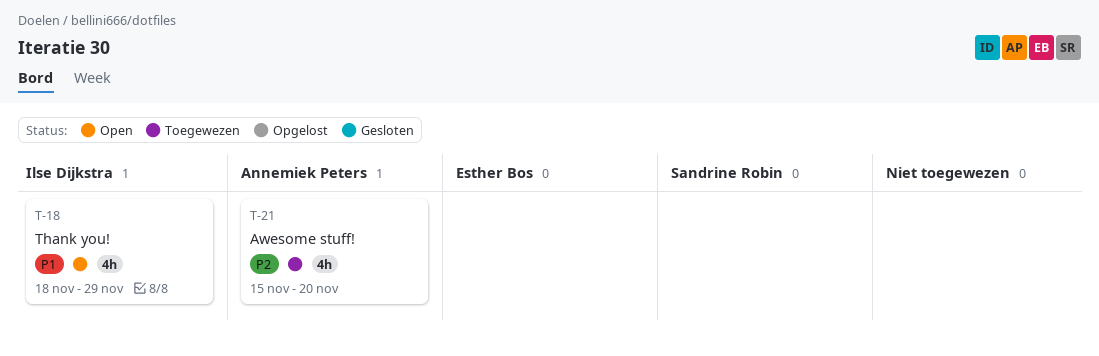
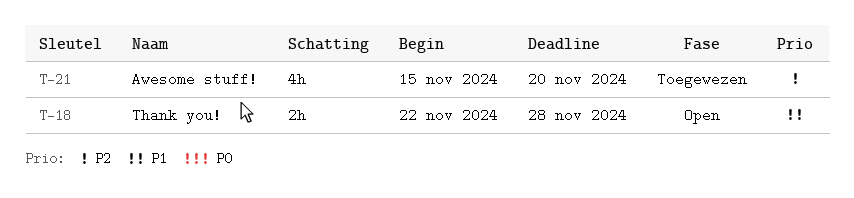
T-18, estimate: 4h -> 2h
T-18, start: Nov 18 -> Nov 22
T-18, due: Nov 29 -> Nov 28

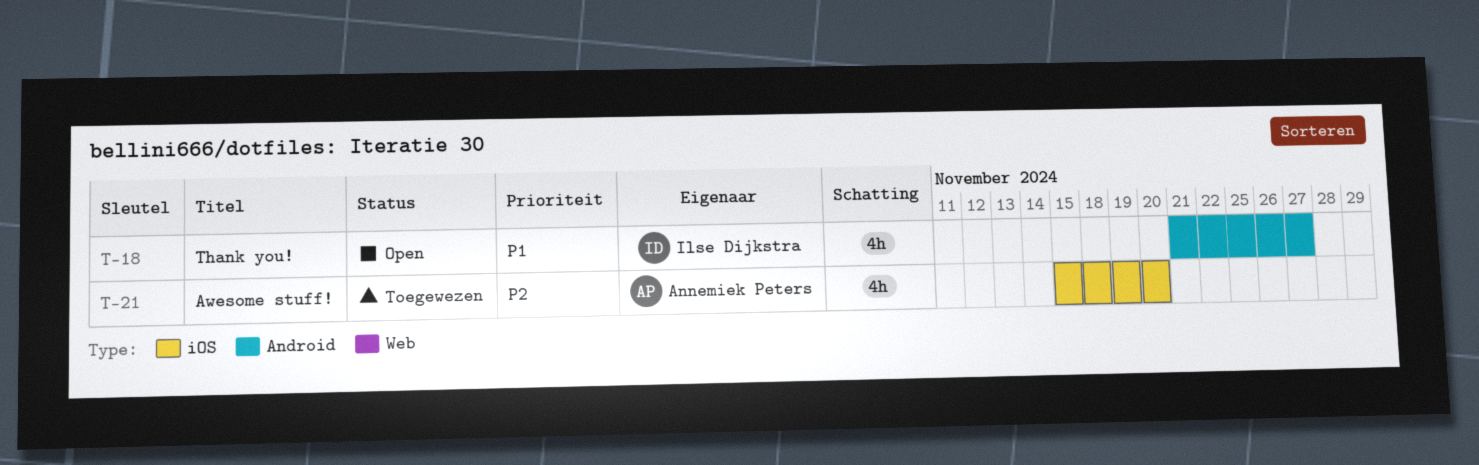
T-18, estimate: 2h -> 4h
T-18, start: Nov 22 -> Nov 21
T-18, due: Nov 28 -> Nov 27

